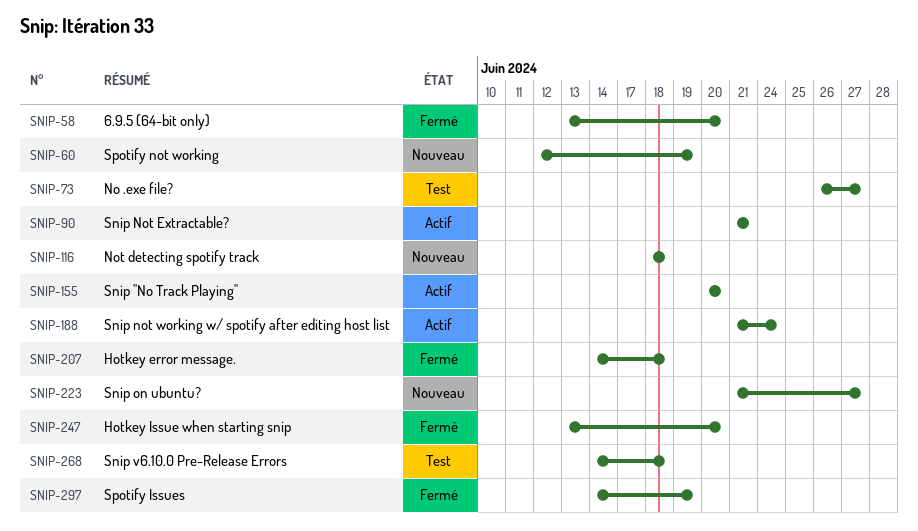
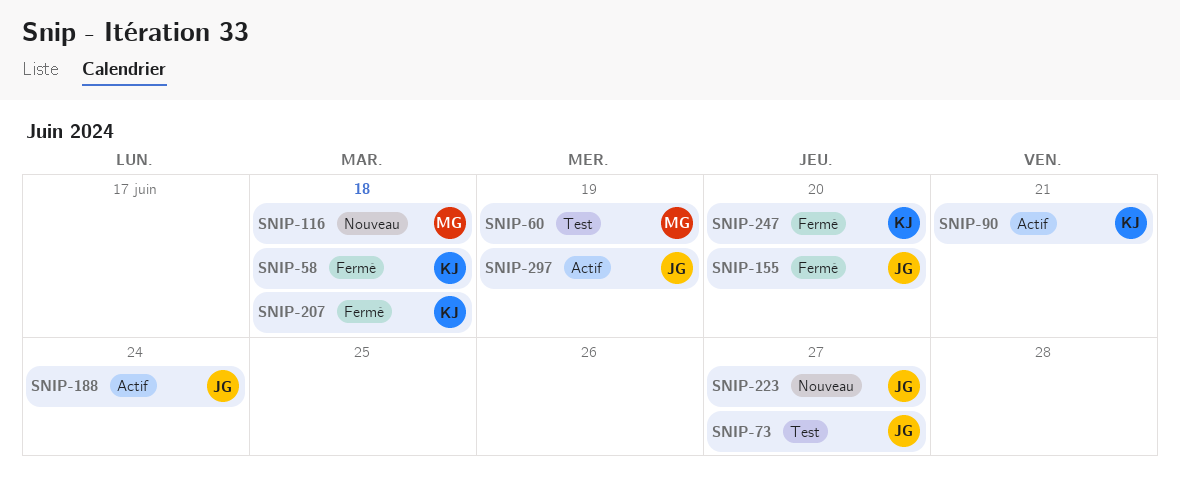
SNIP-58, due: Jun 20 -> Jun 18
SNIP-60, status: Nouveau -> Test
SNIP-155, status: Actif -> Fermé
SNIP-268: present -> none
SNIP-297, status: Fermé -> Actif

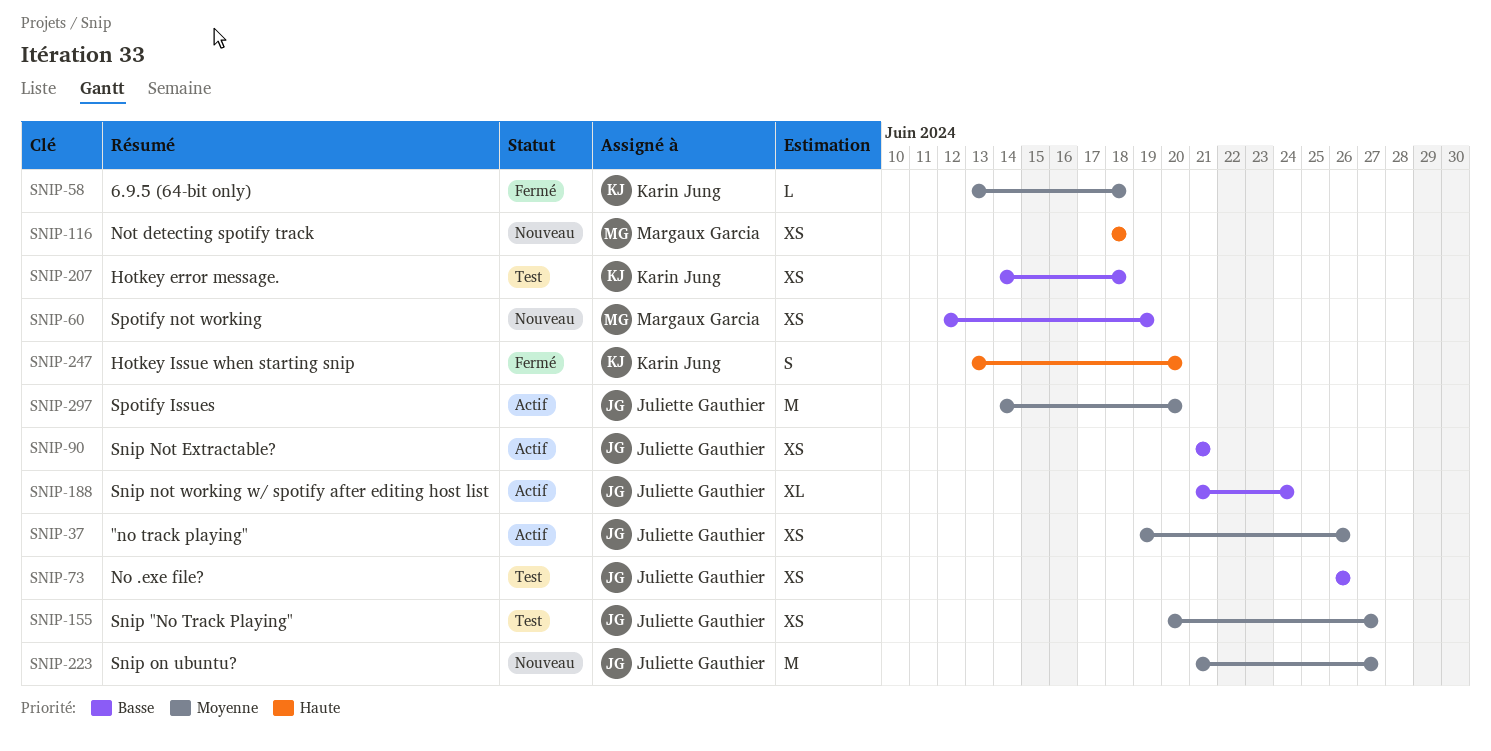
SNIP-37: none -> present
SNIP-60, status: Test -> Nouveau
SNIP-73, due: Jun 27 -> Jun 26
SNIP-90, owner: Karin Jung -> Juliette Gauthier
SNIP-155, status: Fermé -> Test
SNIP-155, due: Jun 20 -> Jun 27
SNIP-207, status: Fermé -> Test
SNIP-297, due: Jun 19 -> Jun 20

